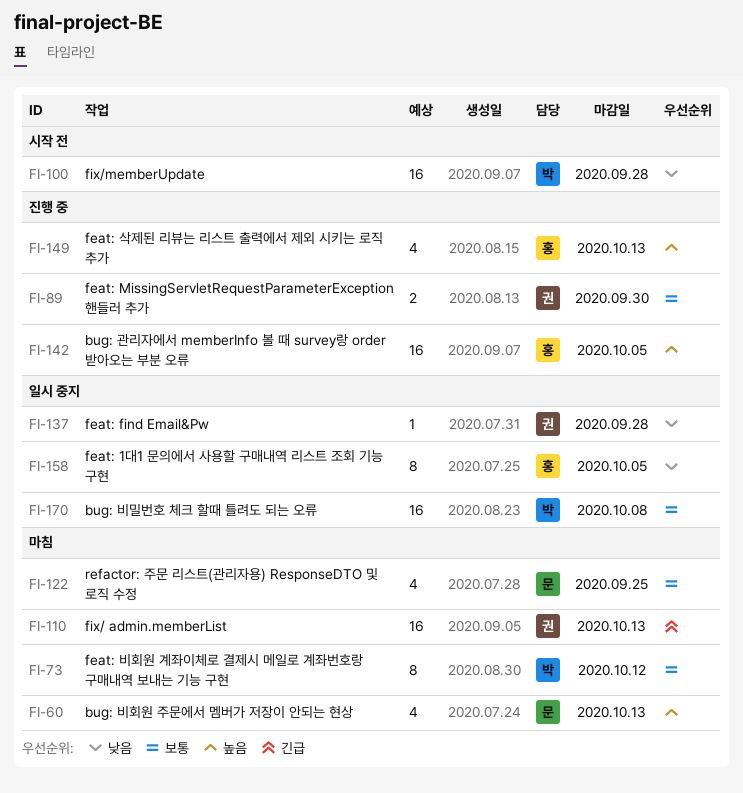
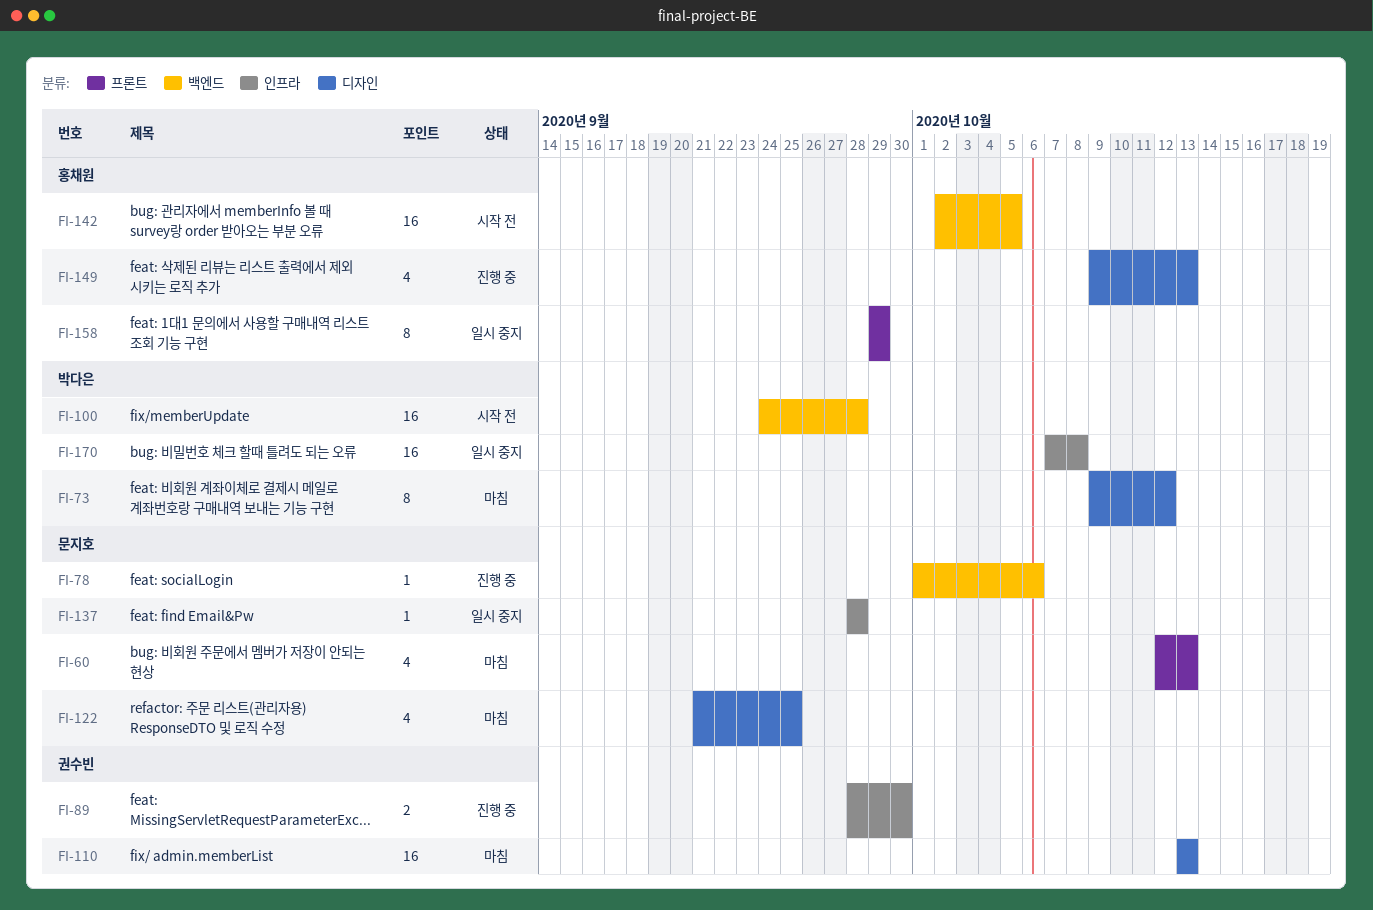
FI-78: none -> present
FI-137, owner: 권수빈 -> 문지호
FI-142, status: 진행 중 -> 시작 전
FI-158, due: Oct 5 -> Sep 29

